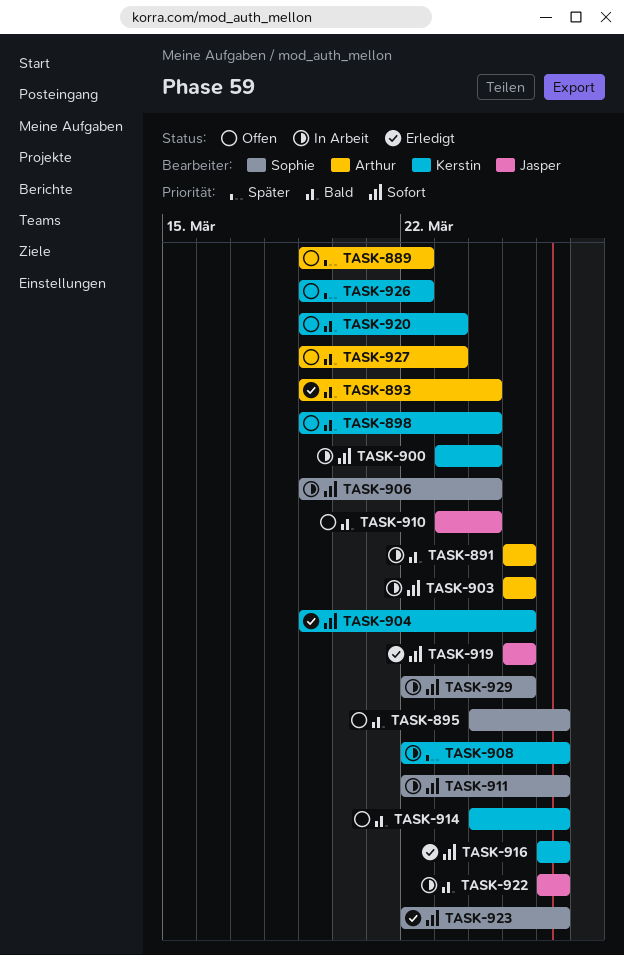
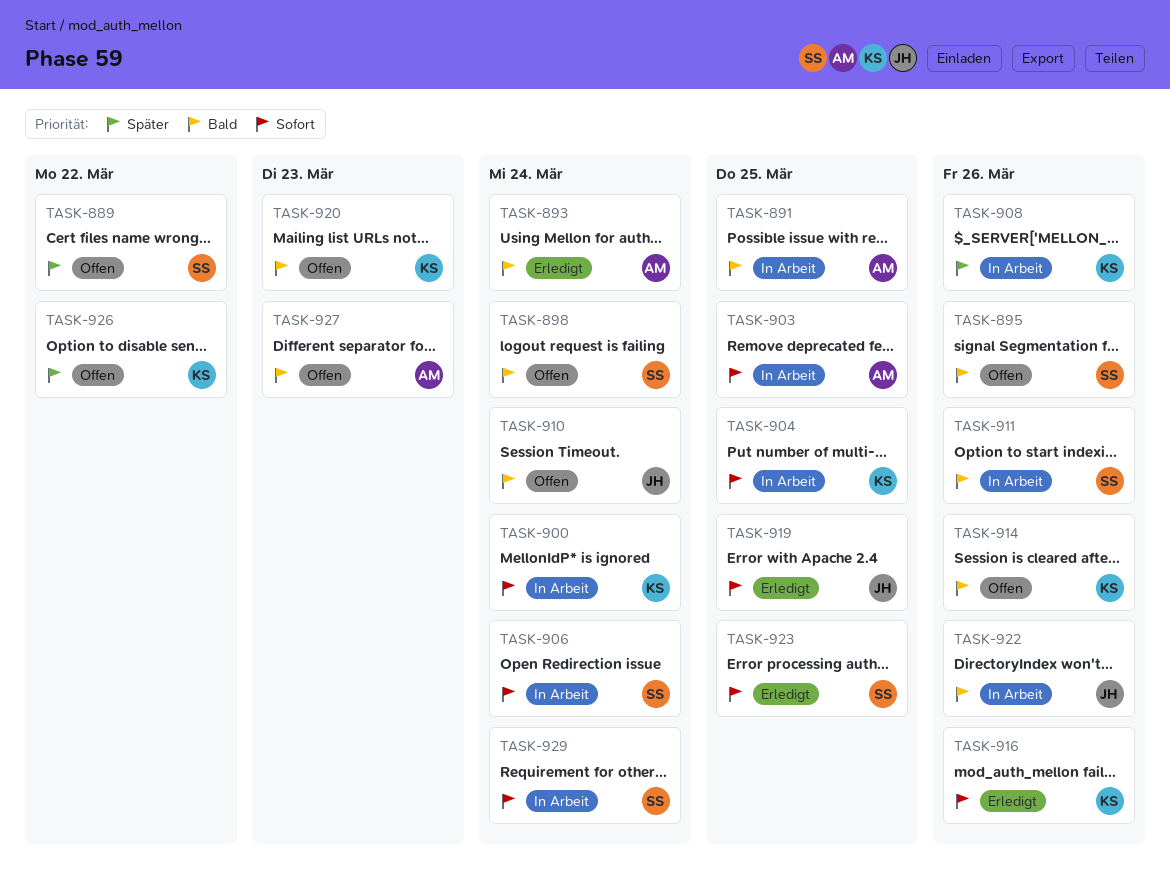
TASK-889, owner: Arthur -> Sophie
TASK-898, owner: Kerstin -> Sophie
TASK-904, status: Erledigt -> In Arbeit
TASK-911, priority: Sofort -> Bald
TASK-923, due: Mar 26 -> Mar 25
TASK-929, due: Mar 25 -> Mar 24

